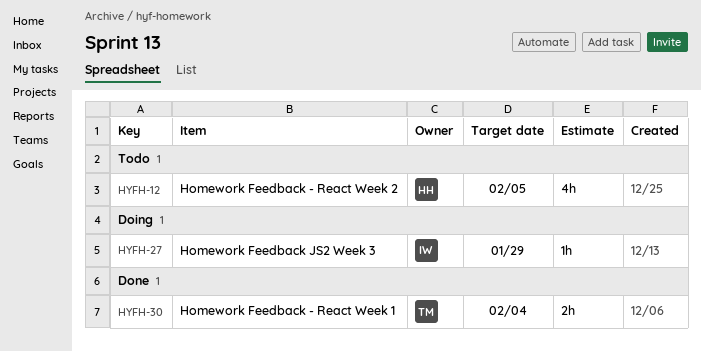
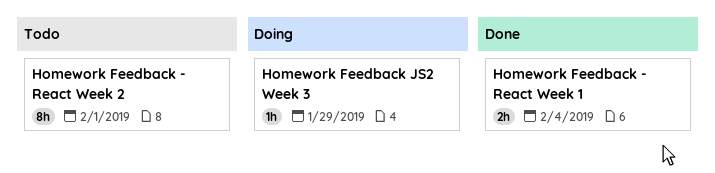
Homework Feedback - React Week 2, estimate: 4h -> 8h
Homework Feedback - React Week 2, due: Feb 5 -> Feb 1

